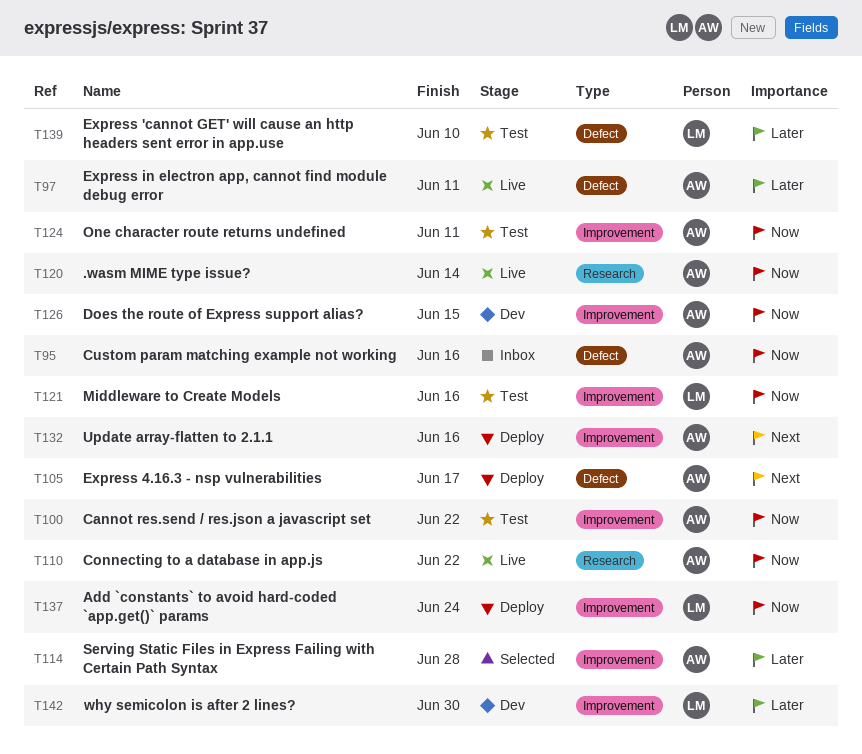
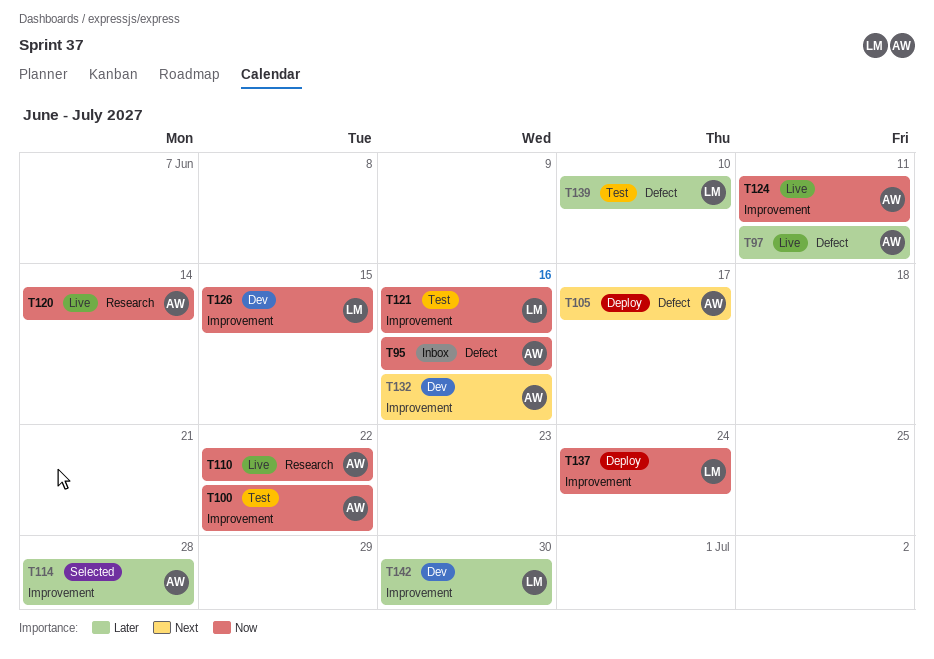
T124, status: Test -> Live
T126, owner: AW -> LM
T132, status: Deploy -> Dev

